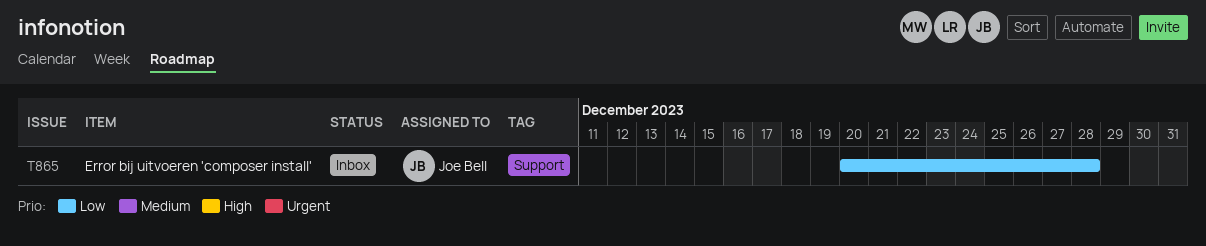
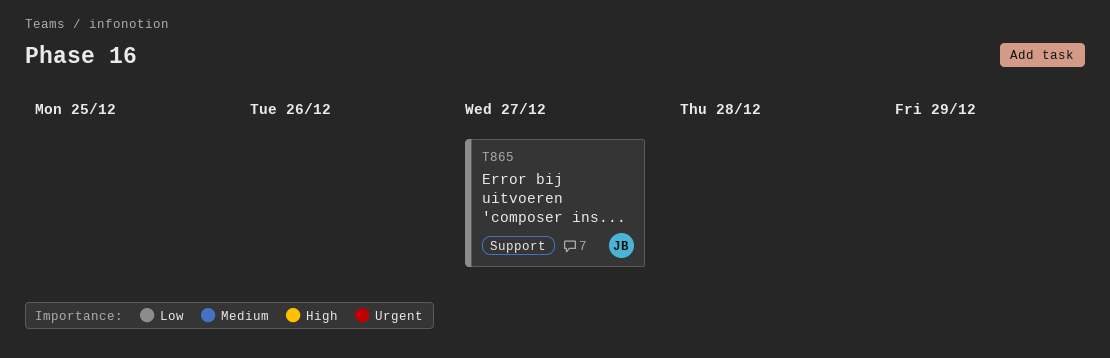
T865, due: Dec 28 -> Dec 27

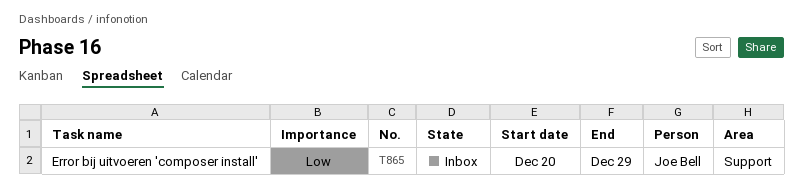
T865, due: Dec 27 -> Dec 29

